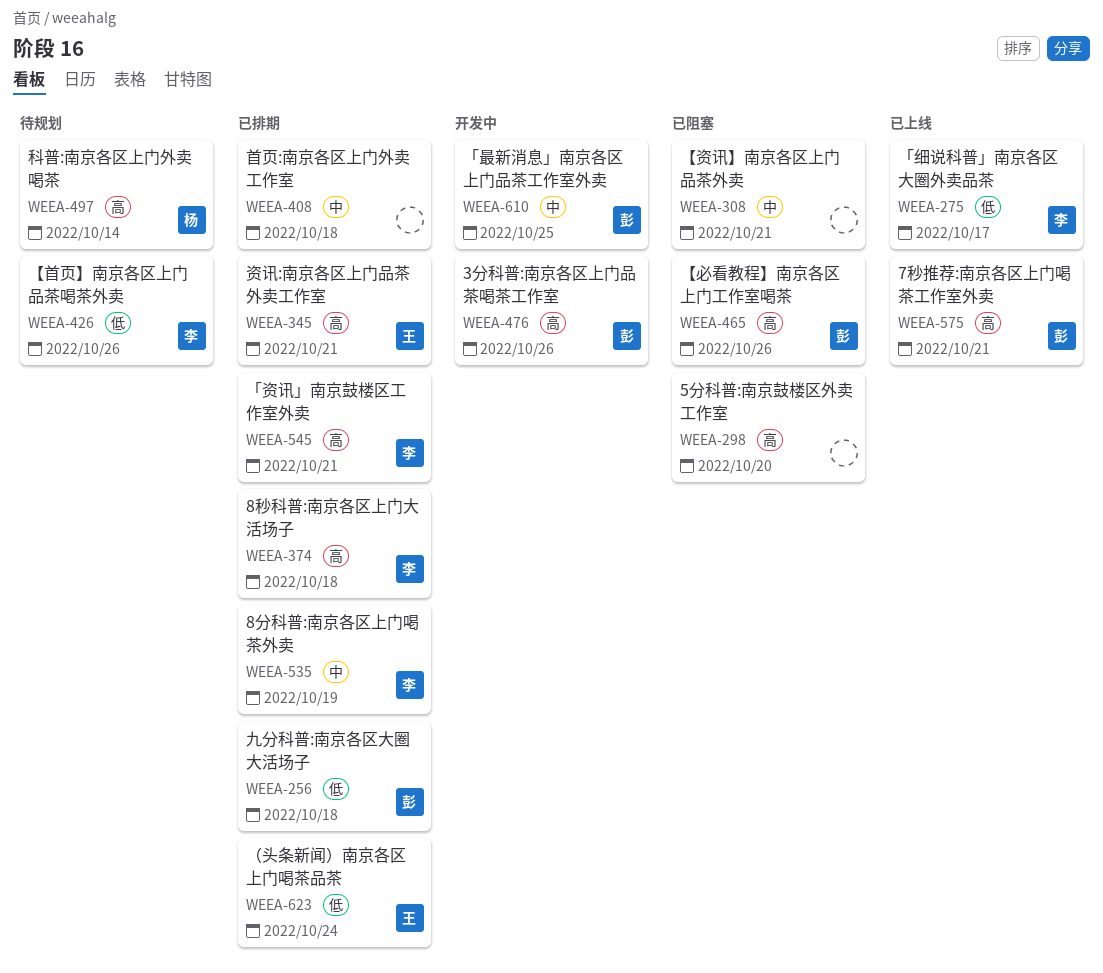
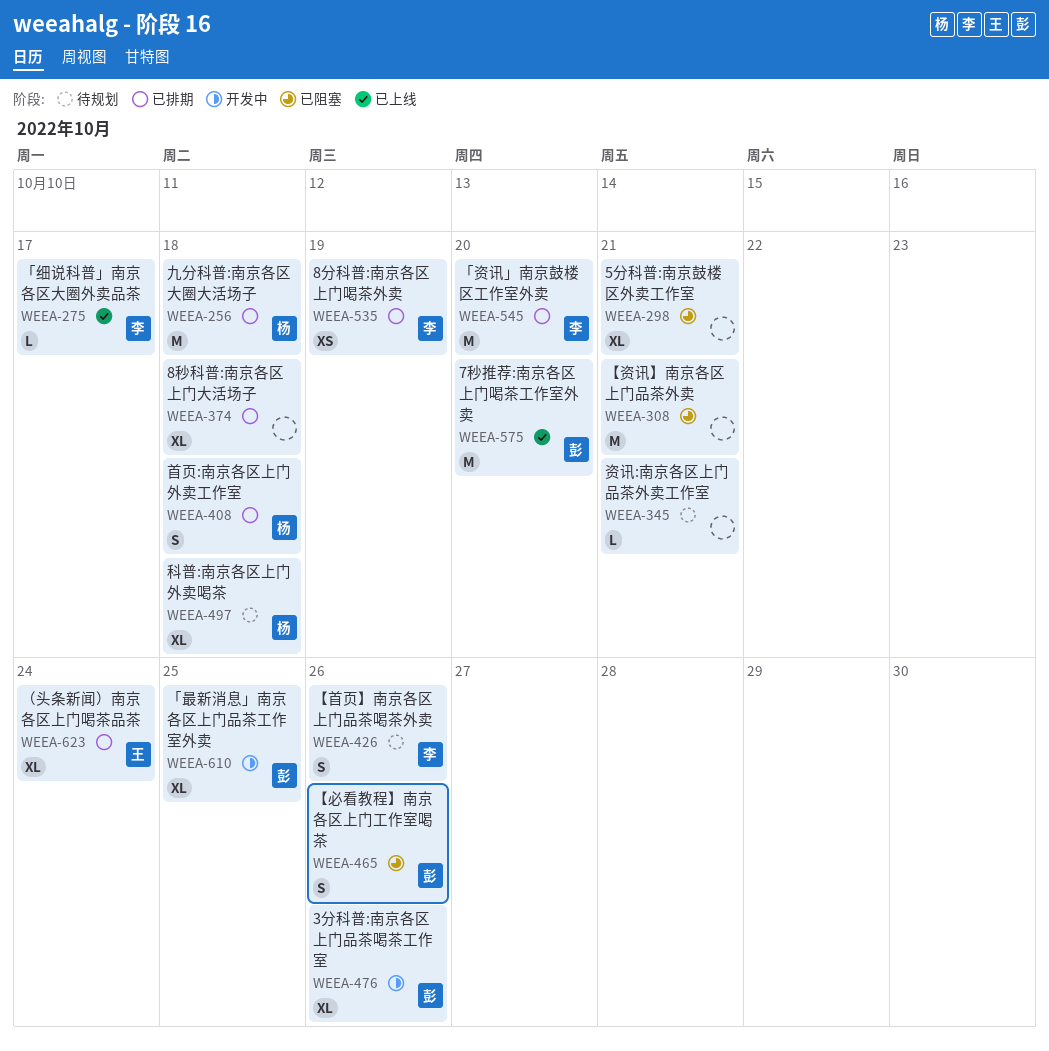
WEEA-256, owner: 彭 -> 杨
WEEA-298, due: Oct 20 -> Oct 21
WEEA-345, status: 已排期 -> 待规划
WEEA-345, owner: 王 -> none
WEEA-374, owner: 李 -> none
WEEA-408, owner: none -> 杨
WEEA-497, due: Oct 14 -> Oct 18
WEEA-545, due: Oct 21 -> Oct 20
WEEA-575, due: Oct 21 -> Oct 20

